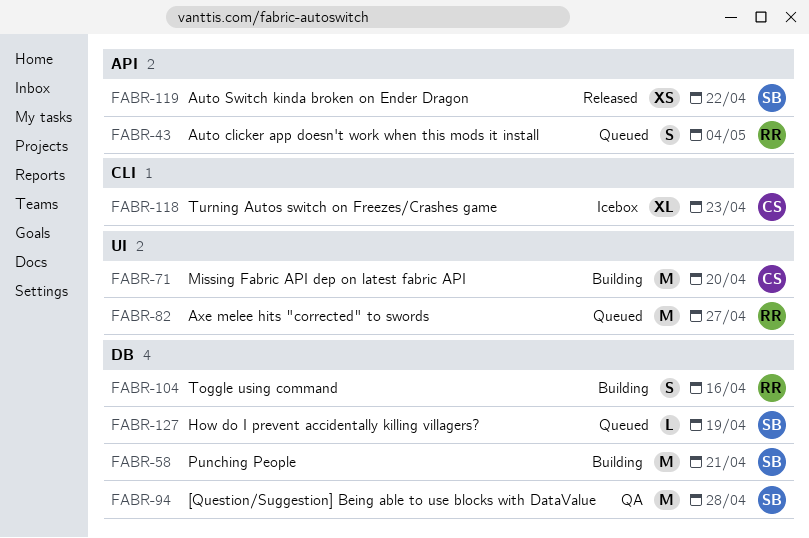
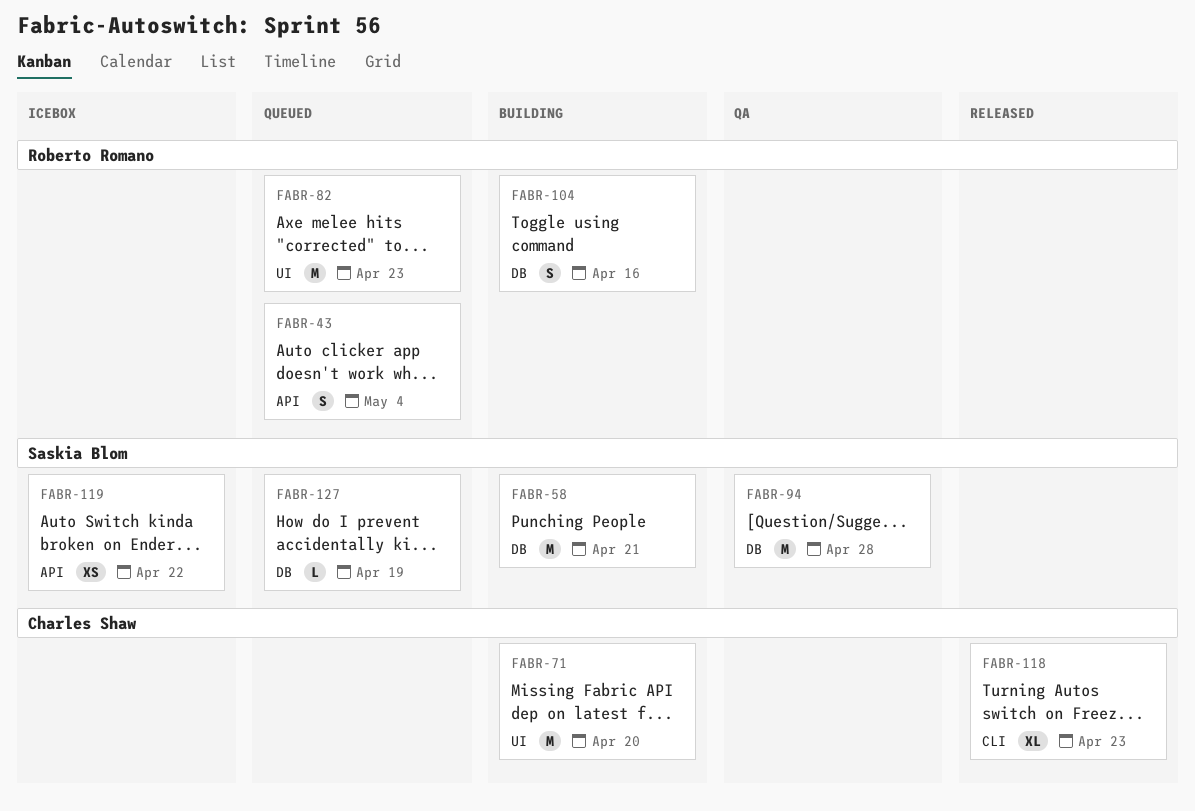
FABR-82, due: Apr 27 -> Apr 23
FABR-118, status: Icebox -> Released
FABR-119, status: Released -> Icebox

